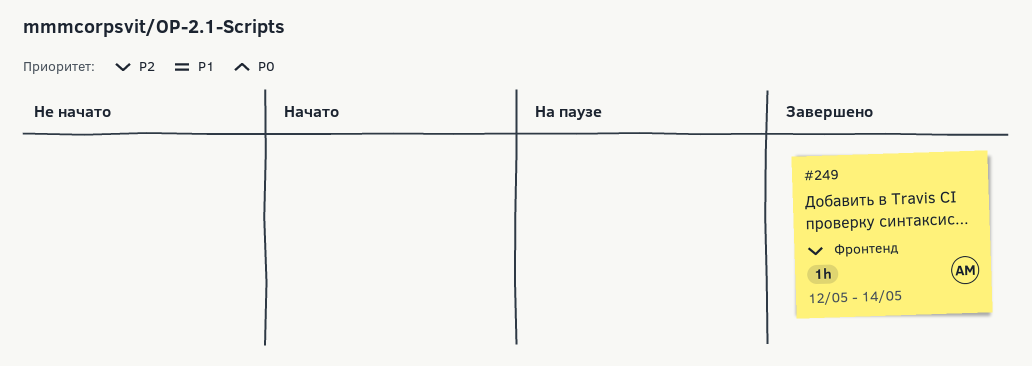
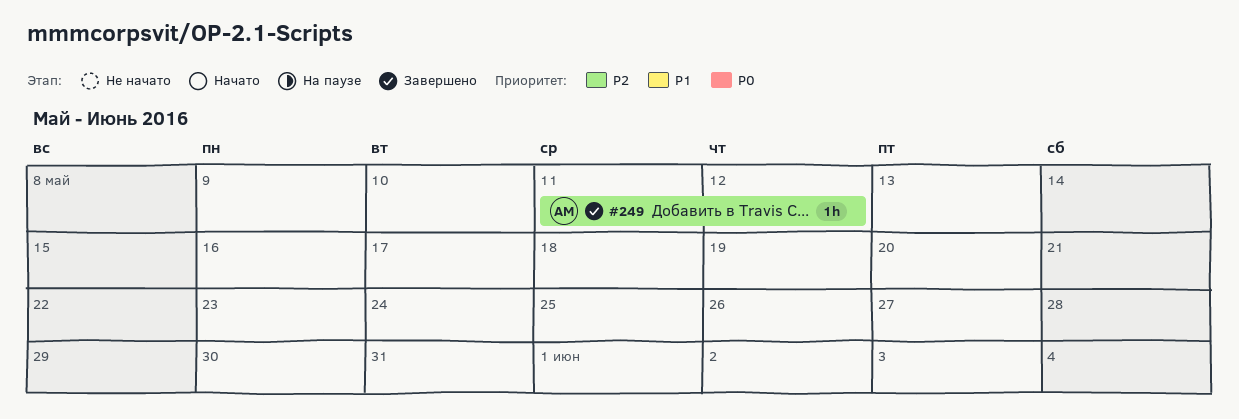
#249, start: May 12 -> May 11
#249, due: May 14 -> May 12

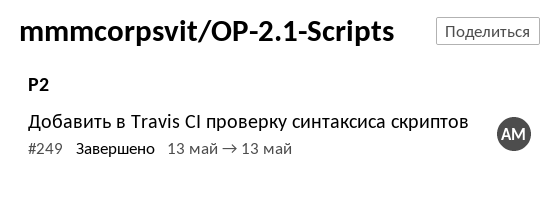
#249, start: May 11 -> May 13
#249, due: May 12 -> May 13

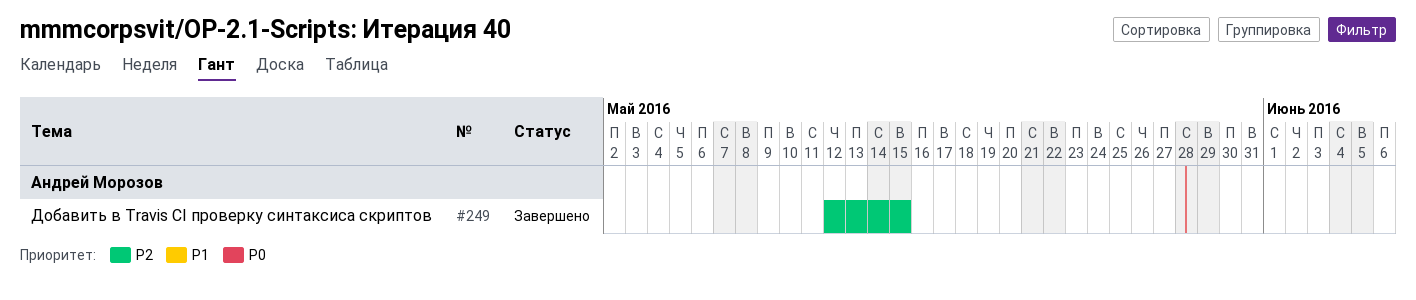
#249, start: May 13 -> May 12
#249, due: May 13 -> May 15

